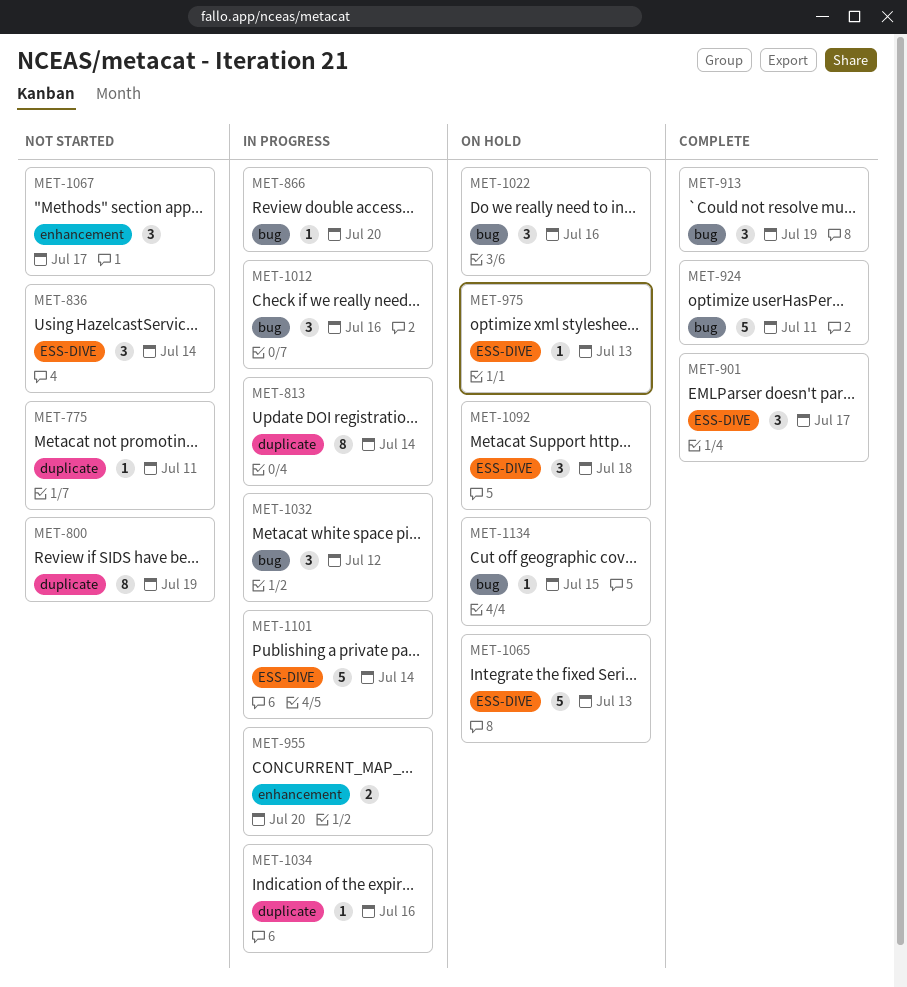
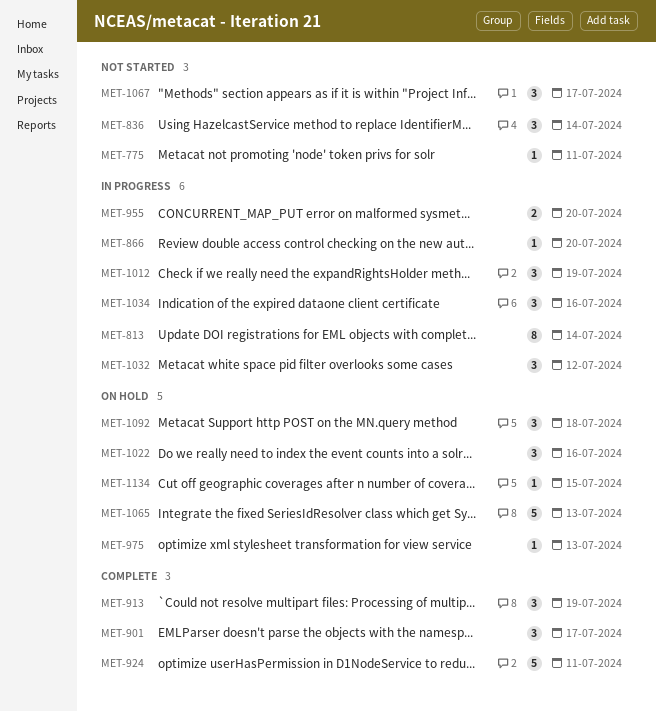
MET-800: present -> none
MET-1012, due: Jul 16 -> Jul 19
MET-1034, estimate: 1 -> 3
MET-1101: present -> none

